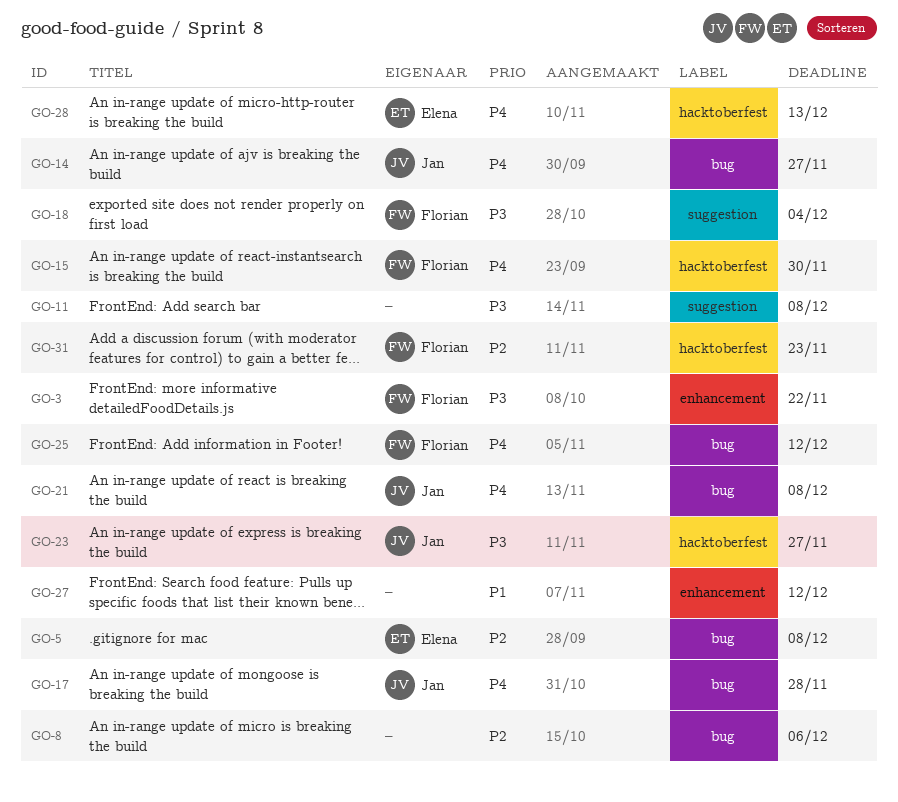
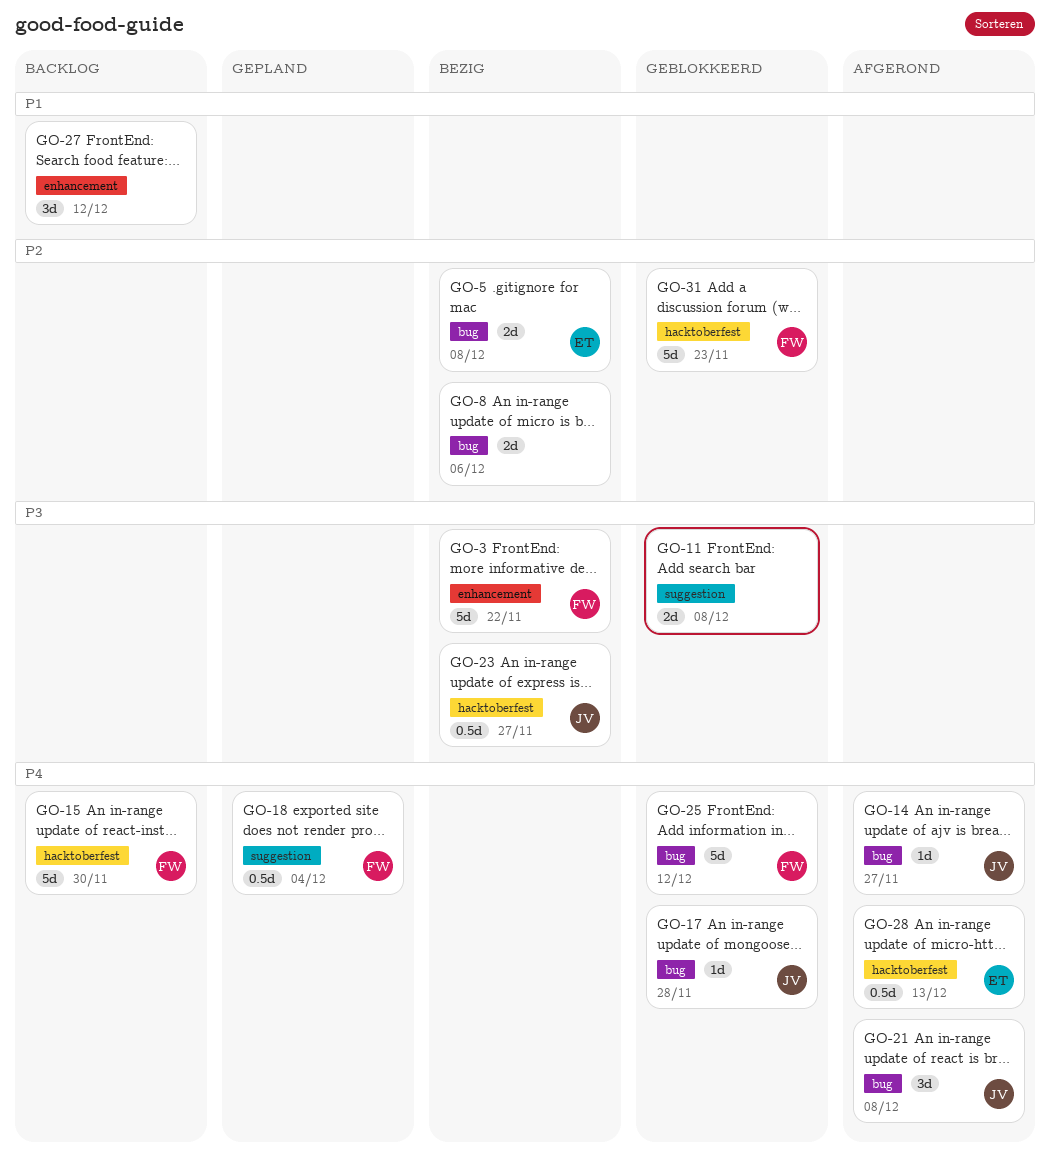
GO-18, priority: P3 -> P4

